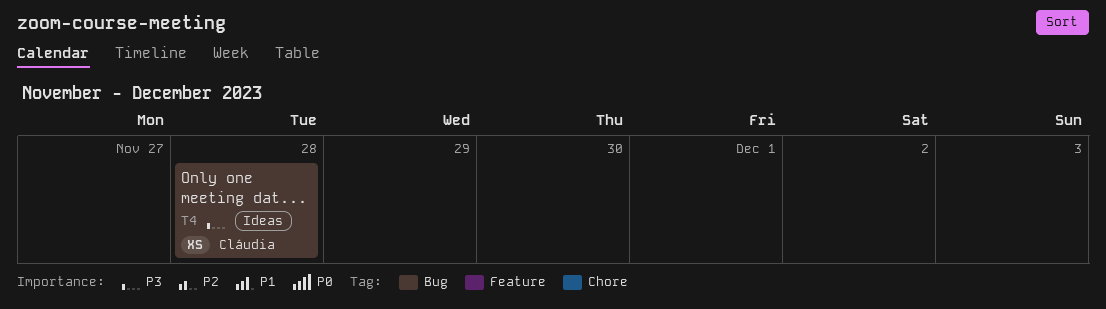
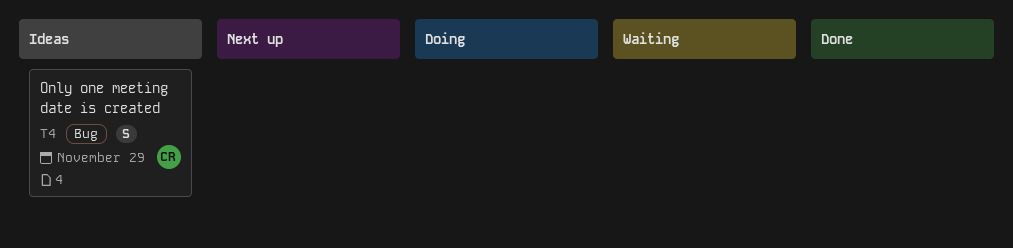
T4, estimate: XS -> S
T4, due: Nov 28 -> Nov 29

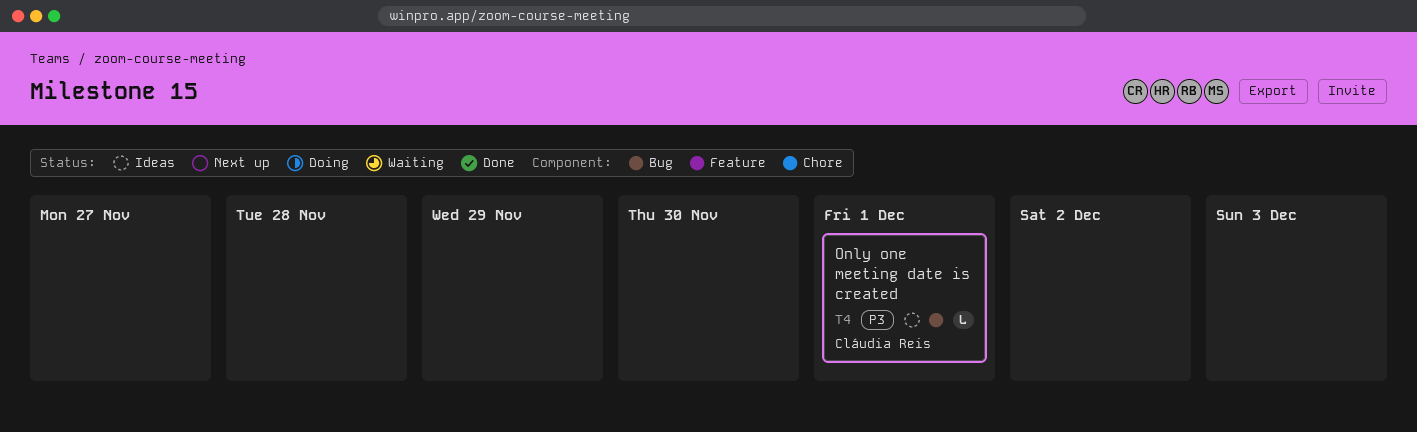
T4, estimate: S -> L
T4, due: Nov 29 -> Dec 1

